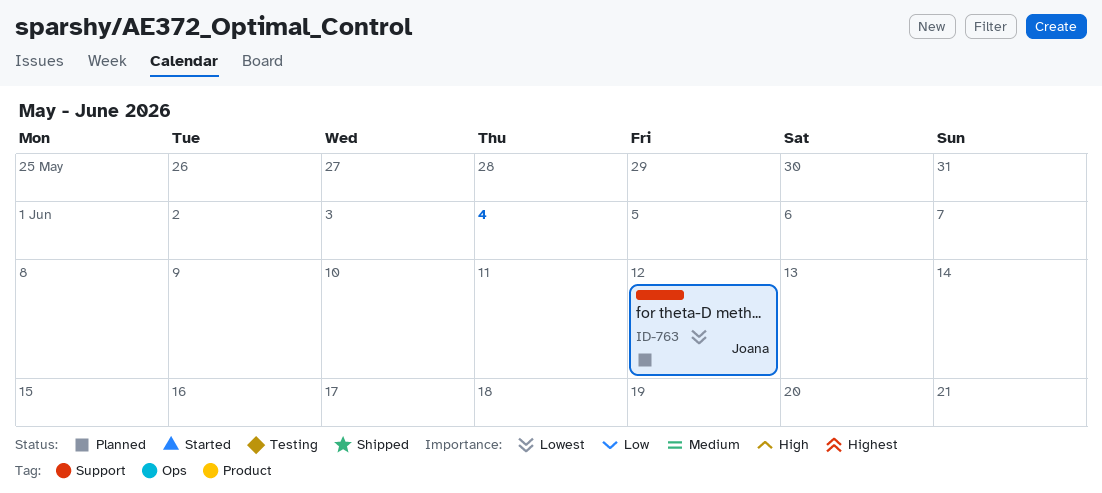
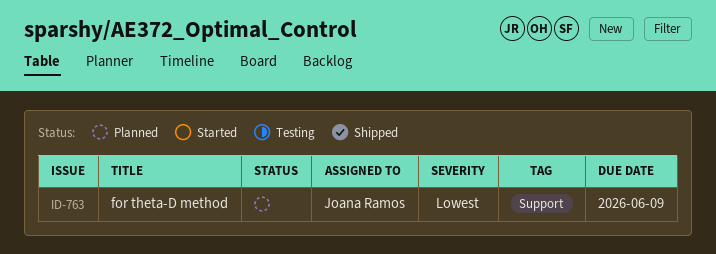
ID-763, due: Jun 12 -> Jun 9

